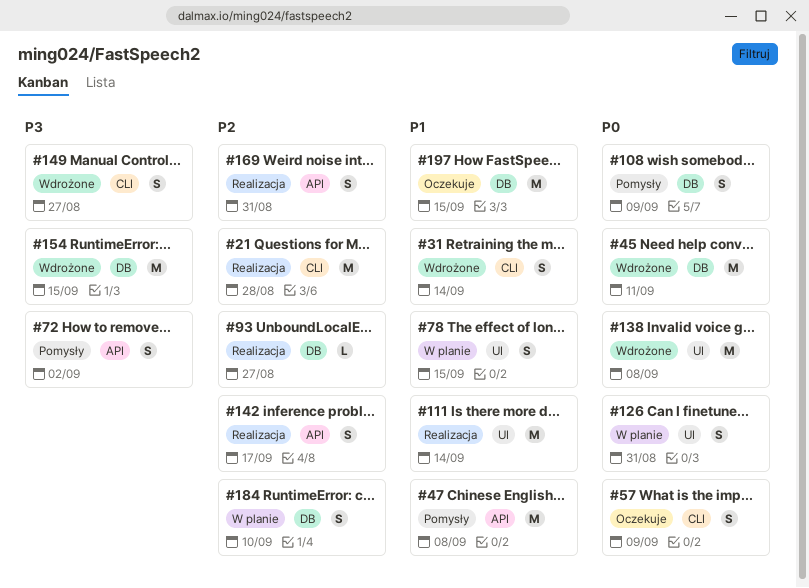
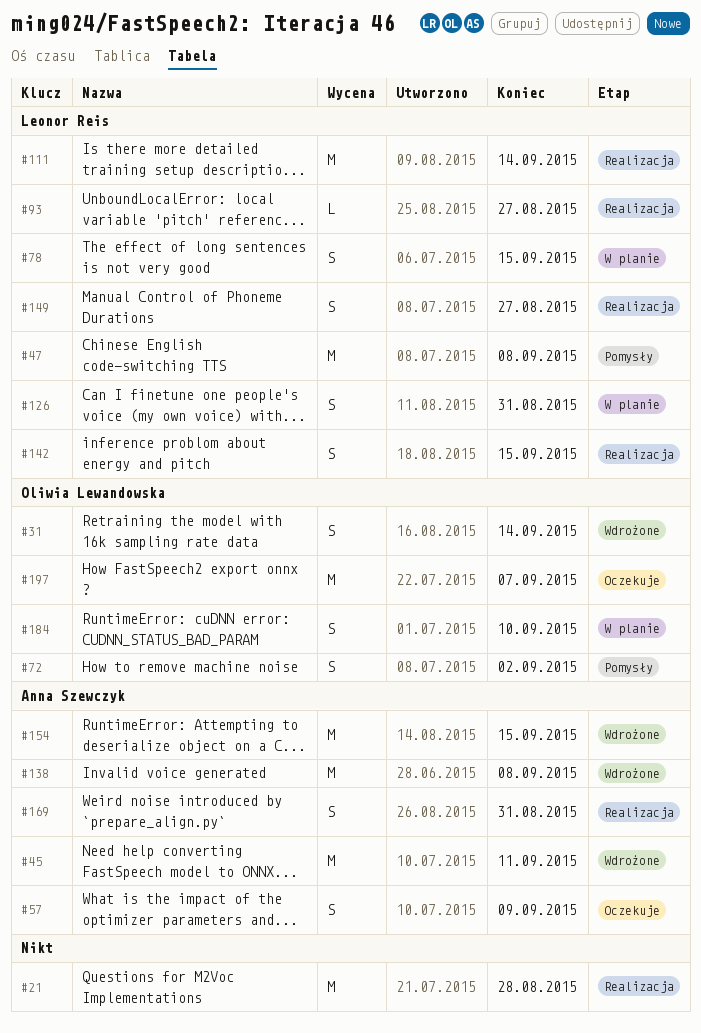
#108: present -> none
#142, due: Sep 17 -> Sep 15
#149, status: Wdrożone -> Realizacja
#197, due: Sep 15 -> Sep 7

